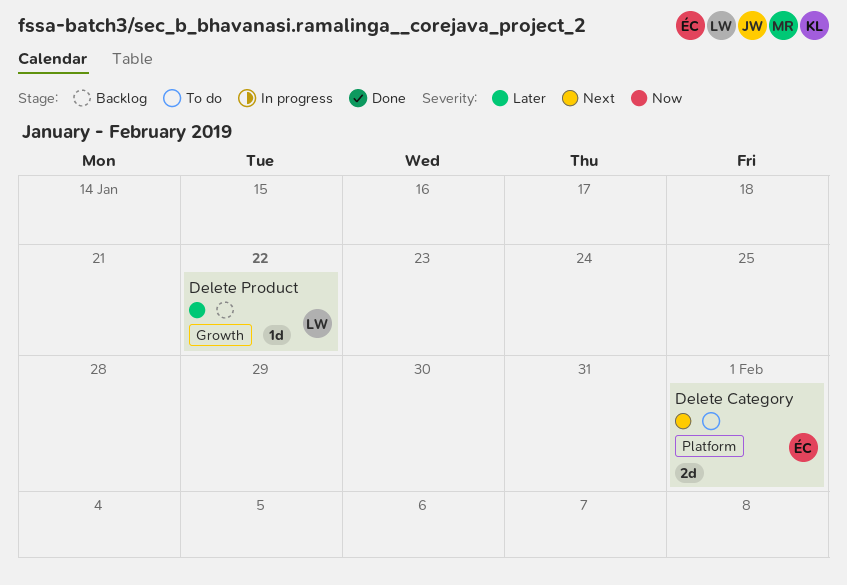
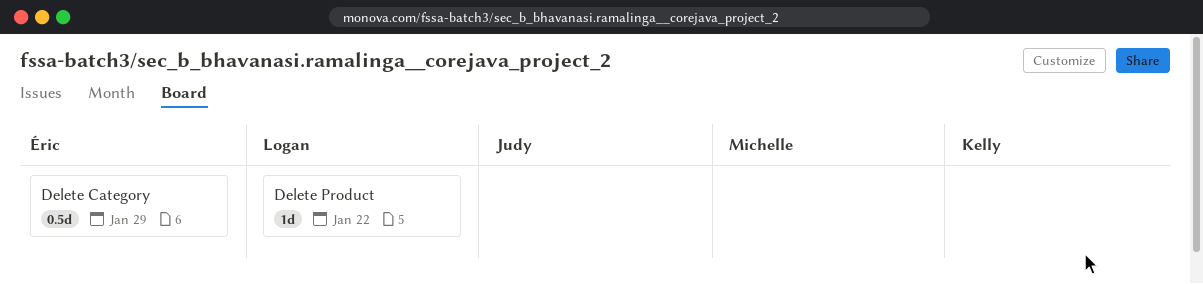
Delete Category, estimate: 2d -> 0.5d
Delete Category, due: Feb 1 -> Jan 29

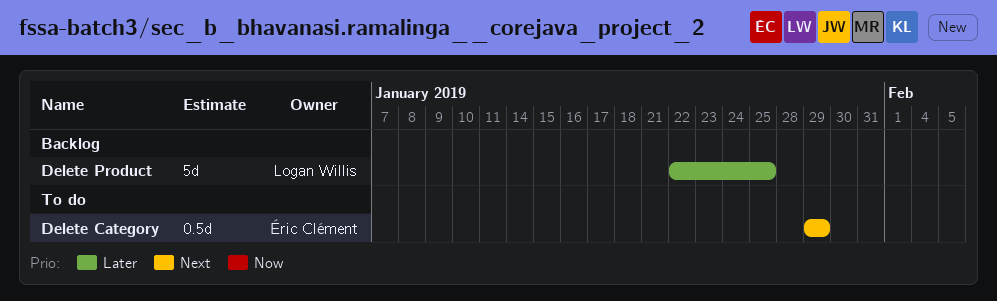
Delete Product, estimate: 1d -> 5d
Delete Product, due: Jan 22 -> Jan 25

